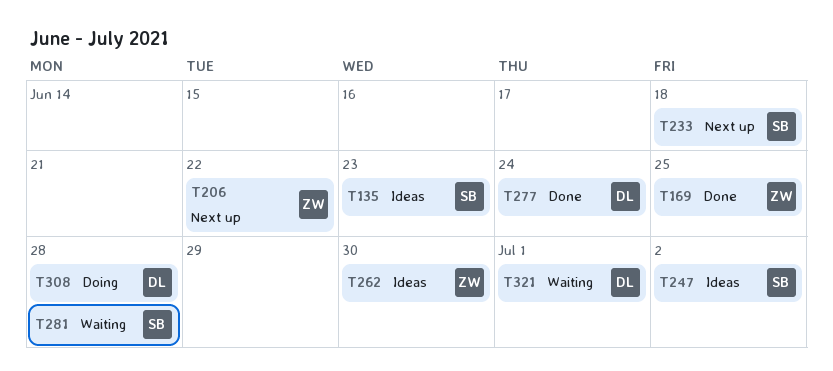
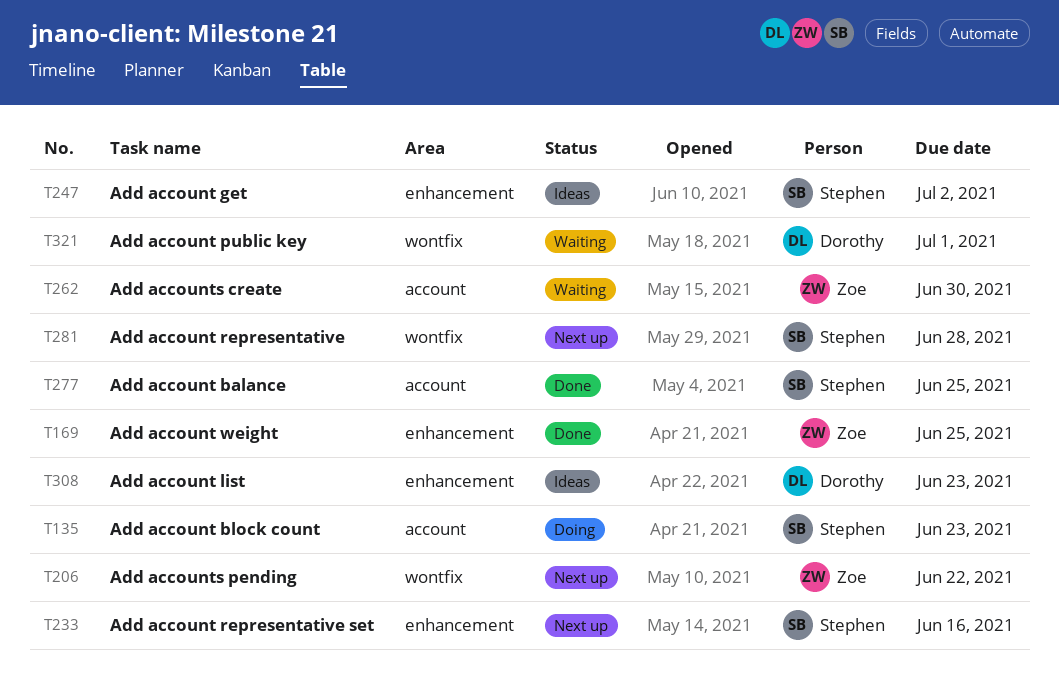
T135, status: Ideas -> Doing
T233, due: Jun 18 -> Jun 16
T262, status: Ideas -> Waiting
T277, owner: Dorothy -> Stephen
T277, due: Jun 24 -> Jun 25
T281, status: Waiting -> Next up
T308, status: Doing -> Ideas
T308, due: Jun 28 -> Jun 23

